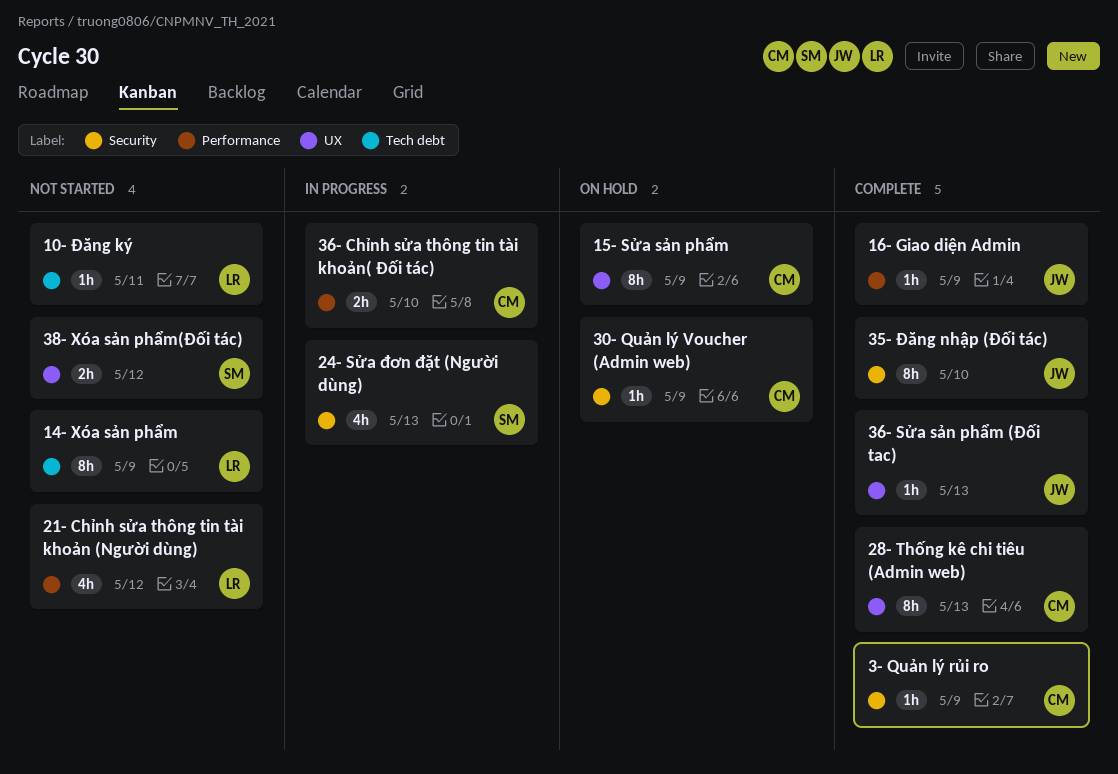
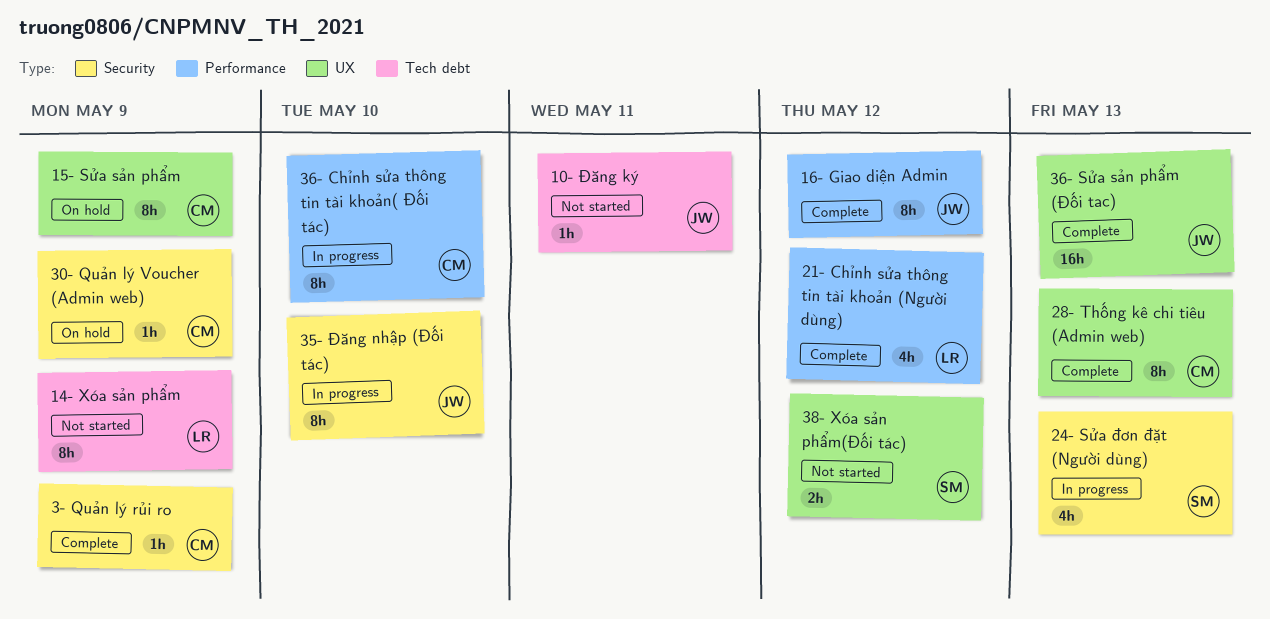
10- Đăng ký, owner: LR -> JW
16- Giao diện Admin, estimate: 1h -> 8h
16- Giao diện Admin, due: May 9 -> May 12
21- Chỉnh sửa thông tin tài khoản (Người dùng), status: Not started -> Complete
35- Đăng nhập (Đối tác), status: Complete -> In progress
36- Chỉnh sửa thông tin tài khoản( Đối tác), estimate: 2h -> 8h
36- Sửa sản phẩm (Đối tac), estimate: 1h -> 16h

